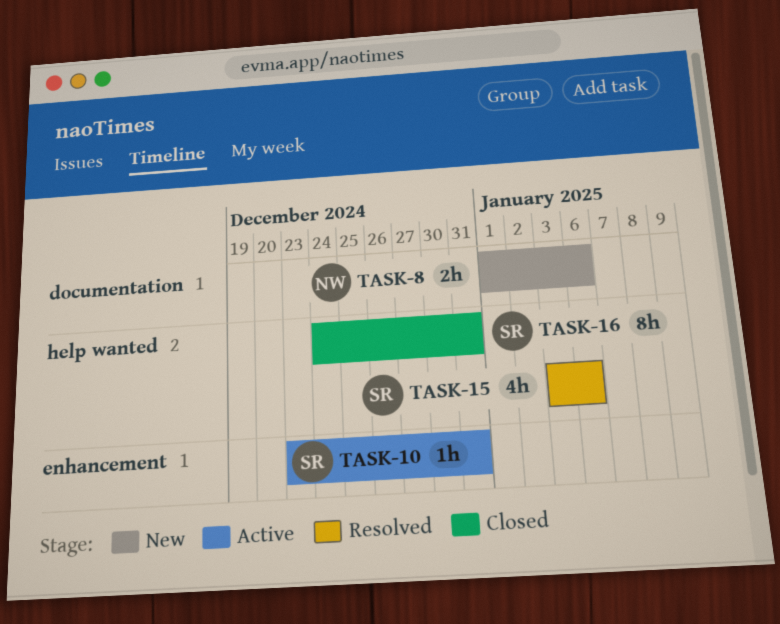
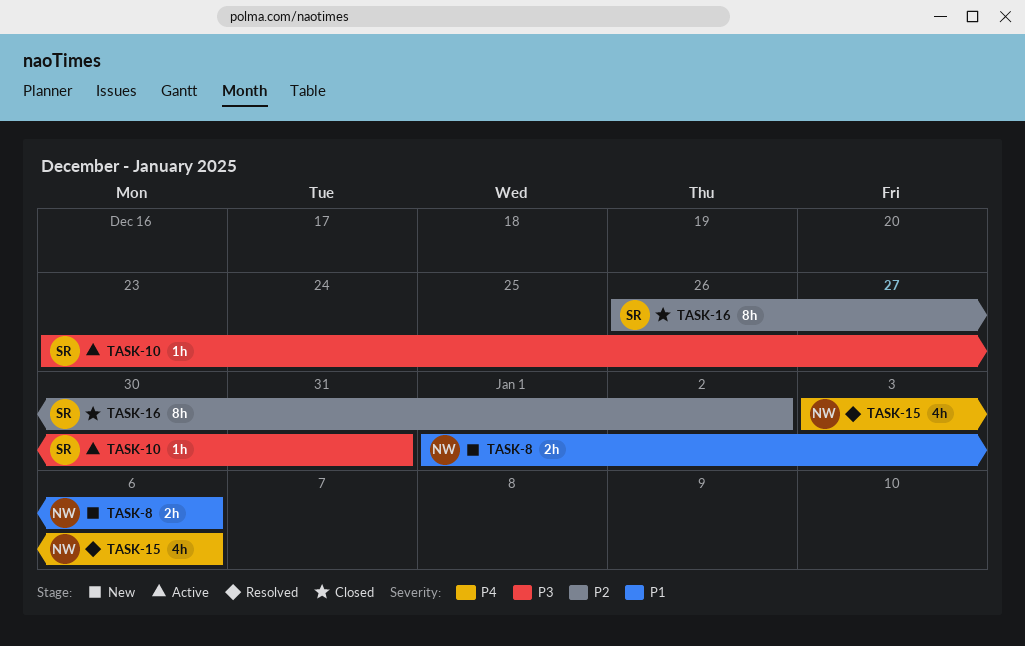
TASK-15, owner: SR -> NW
TASK-16, start: Dec 24 -> Dec 26
TASK-16, due: Dec 31 -> Jan 2

